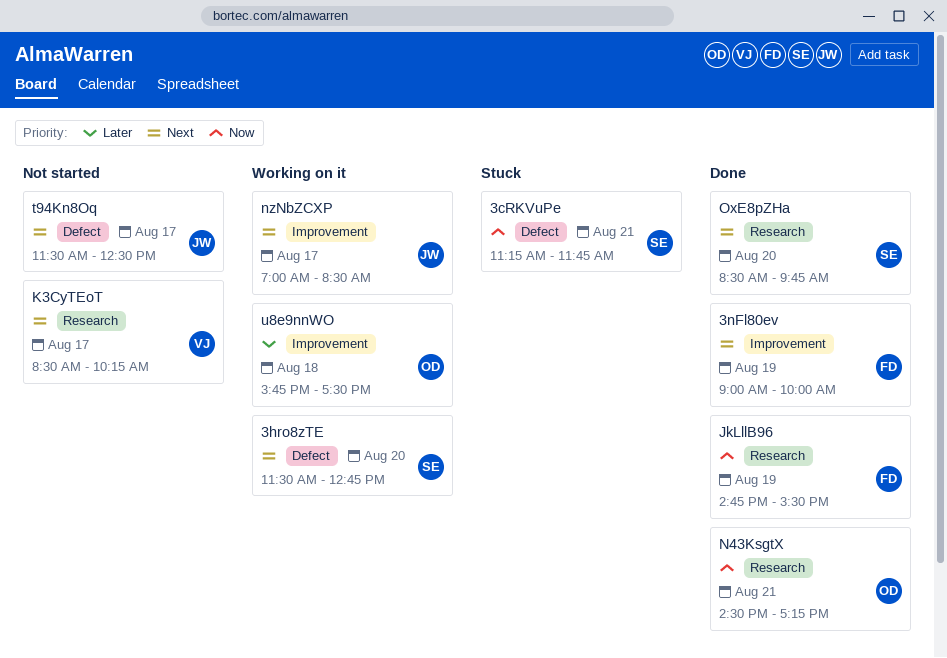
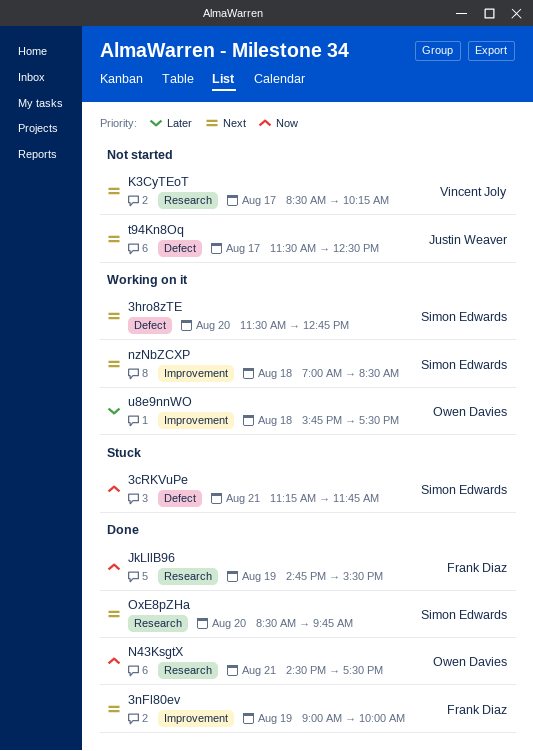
N43KsgtX, ends: 17:15 -> 17:30
nzNbZCXP, owner: Justin Weaver -> Simon Edwards
nzNbZCXP, day: Aug 17 -> Aug 18

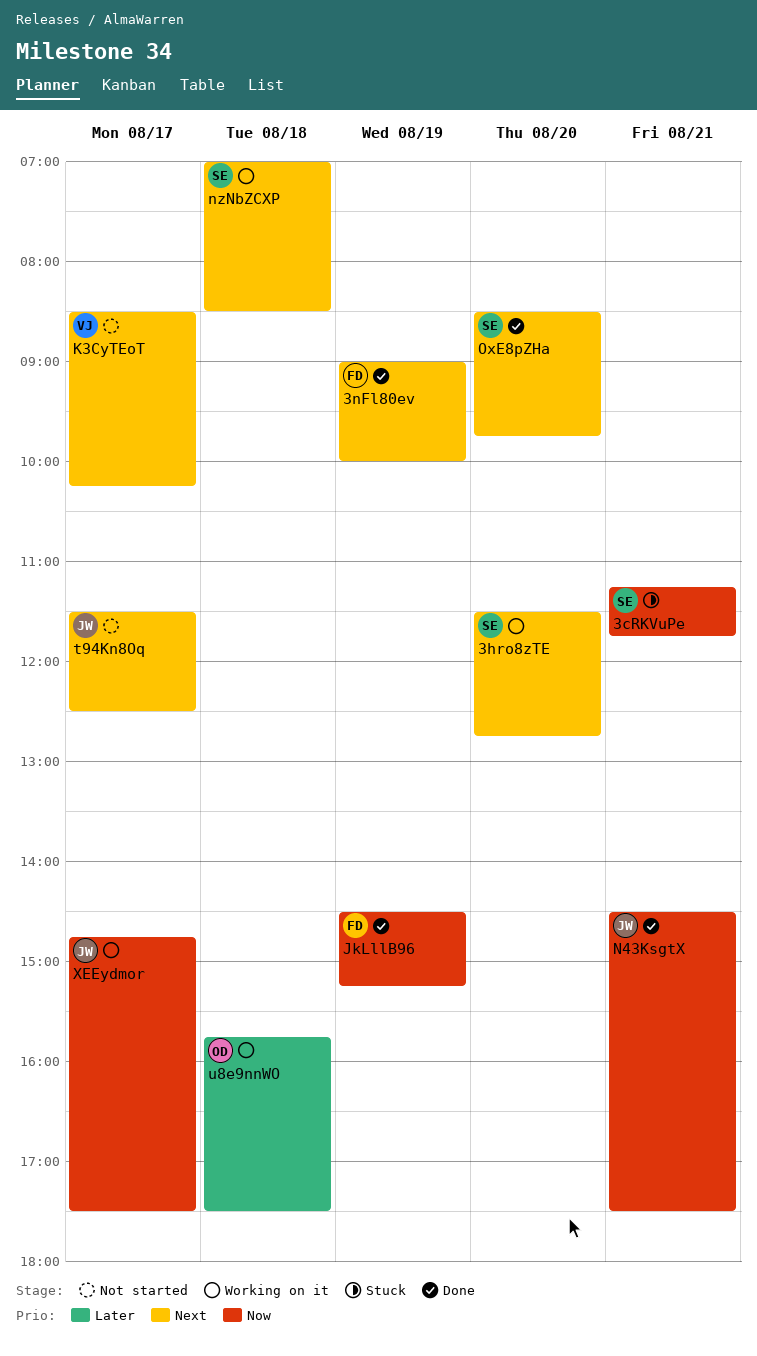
JkLllB96, begins: 14:45 -> 14:30
JkLllB96, ends: 15:30 -> 15:15
N43KsgtX, owner: Owen Davies -> Justin Weaver
XEEydmor: none -> present

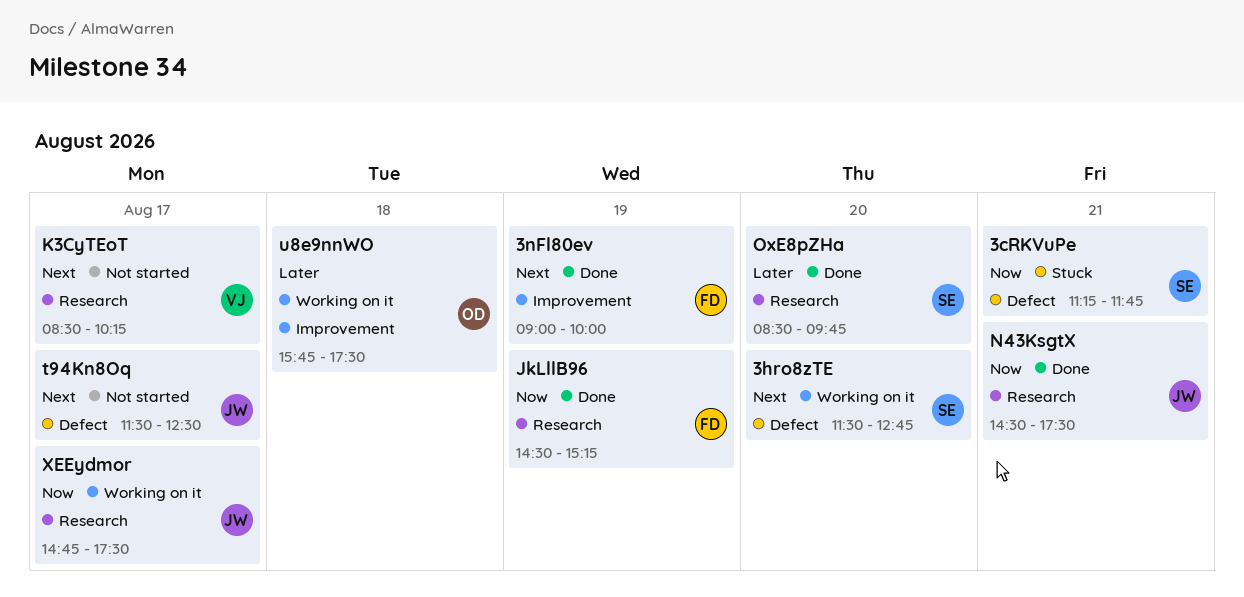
nzNbZCXP: present -> none
OxE8pZHa, priority: Next -> Later

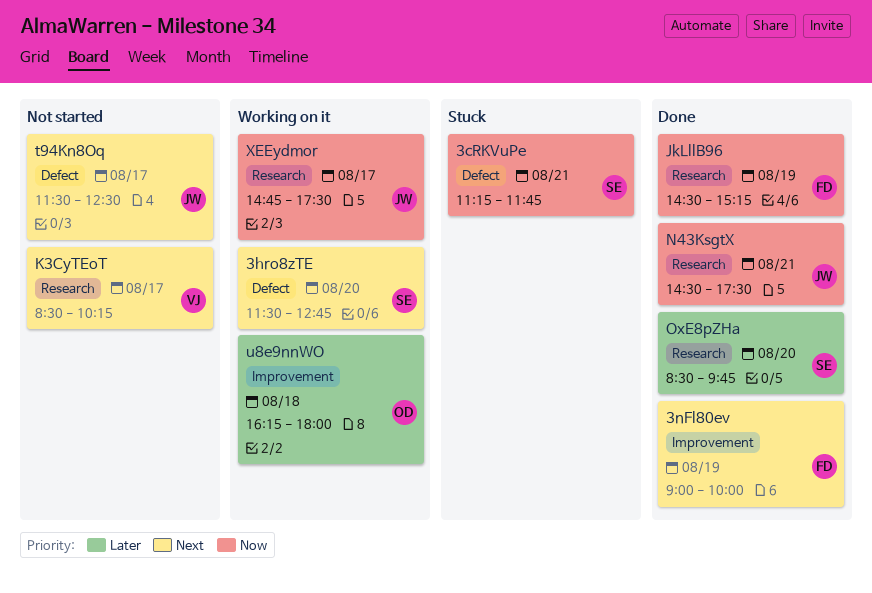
u8e9nnWO, begins: 15:45 -> 16:15
u8e9nnWO, ends: 17:30 -> 18:00

